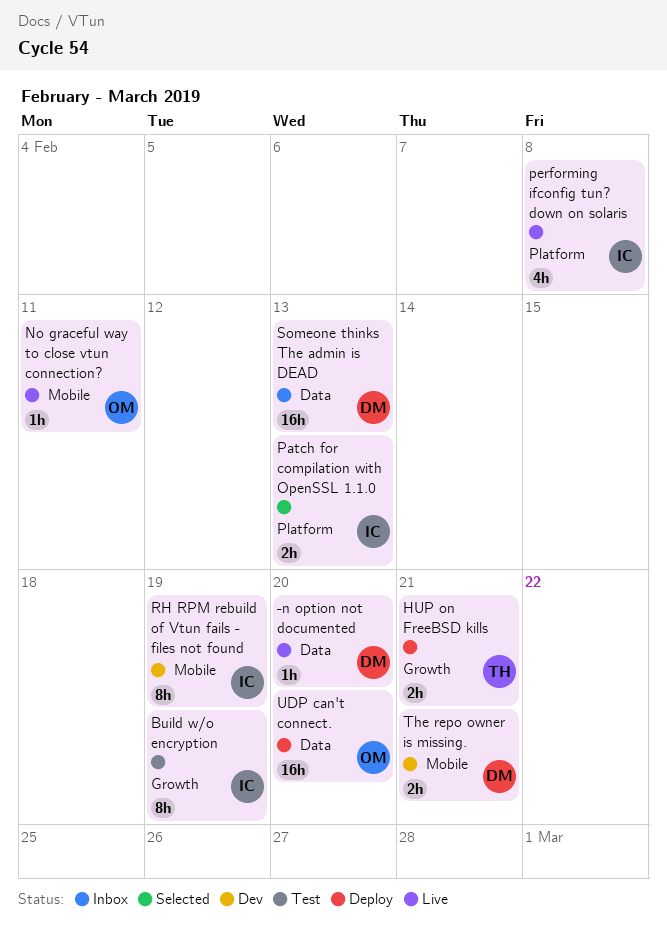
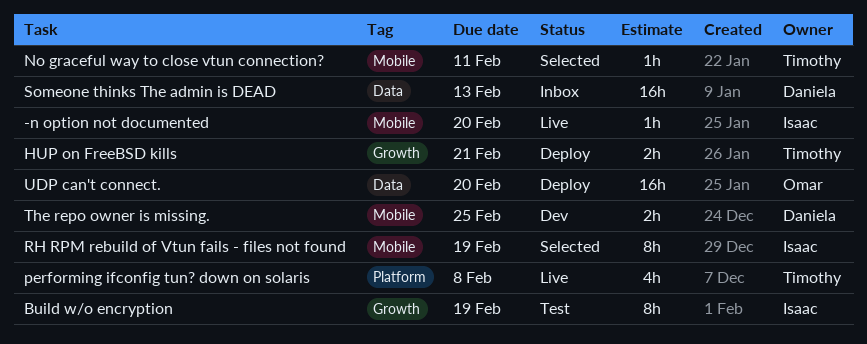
-n option not documented, owner: Daniela -> Isaac
-n option not documented, label: Data -> Mobile
No graceful way to close vtun connection?, status: Live -> Selected
No graceful way to close vtun connection?, owner: Omar -> Timothy
Patch for compilation with OpenSSL 1.1.0: present -> none
performing ifconfig tun? down on solaris, owner: Isaac -> Timothy
RH RPM rebuild of Vtun fails - files not found, status: Dev -> Selected
The repo owner is missing., due: Feb 21 -> Feb 25

